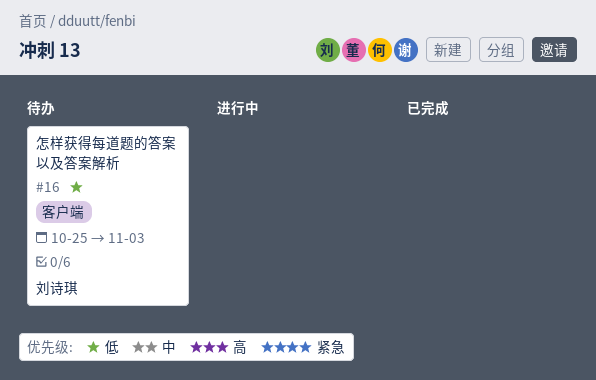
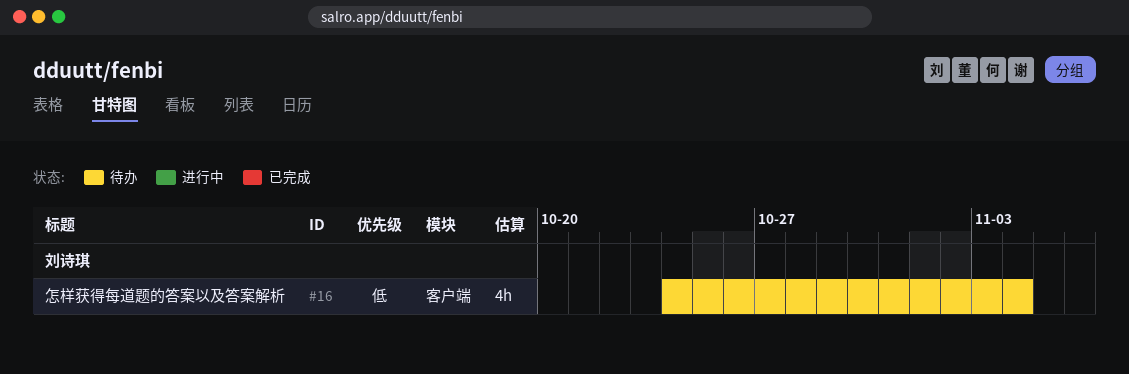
#16, start: Oct 25 -> Oct 24
#16, due: Nov 3 -> Nov 4

